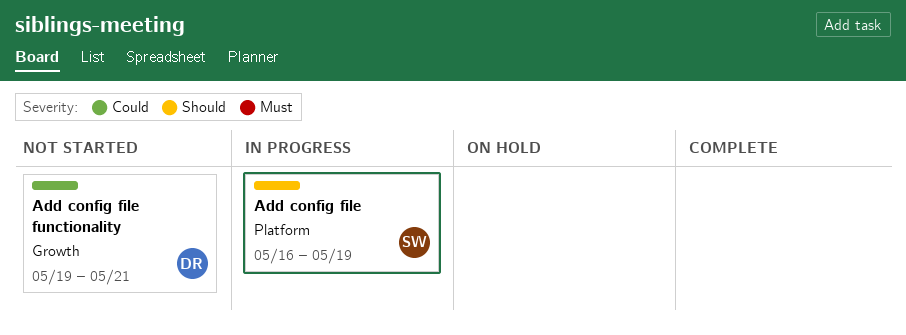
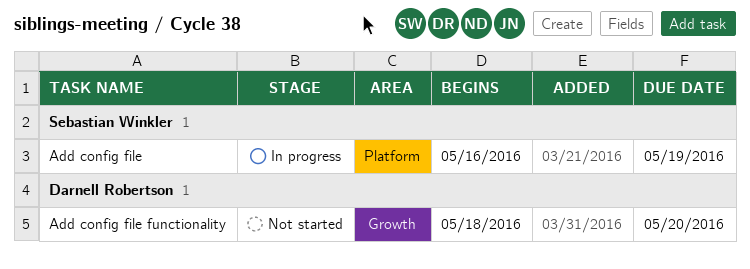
Add config file functionality, start: May 19 -> May 18
Add config file functionality, due: May 21 -> May 20

